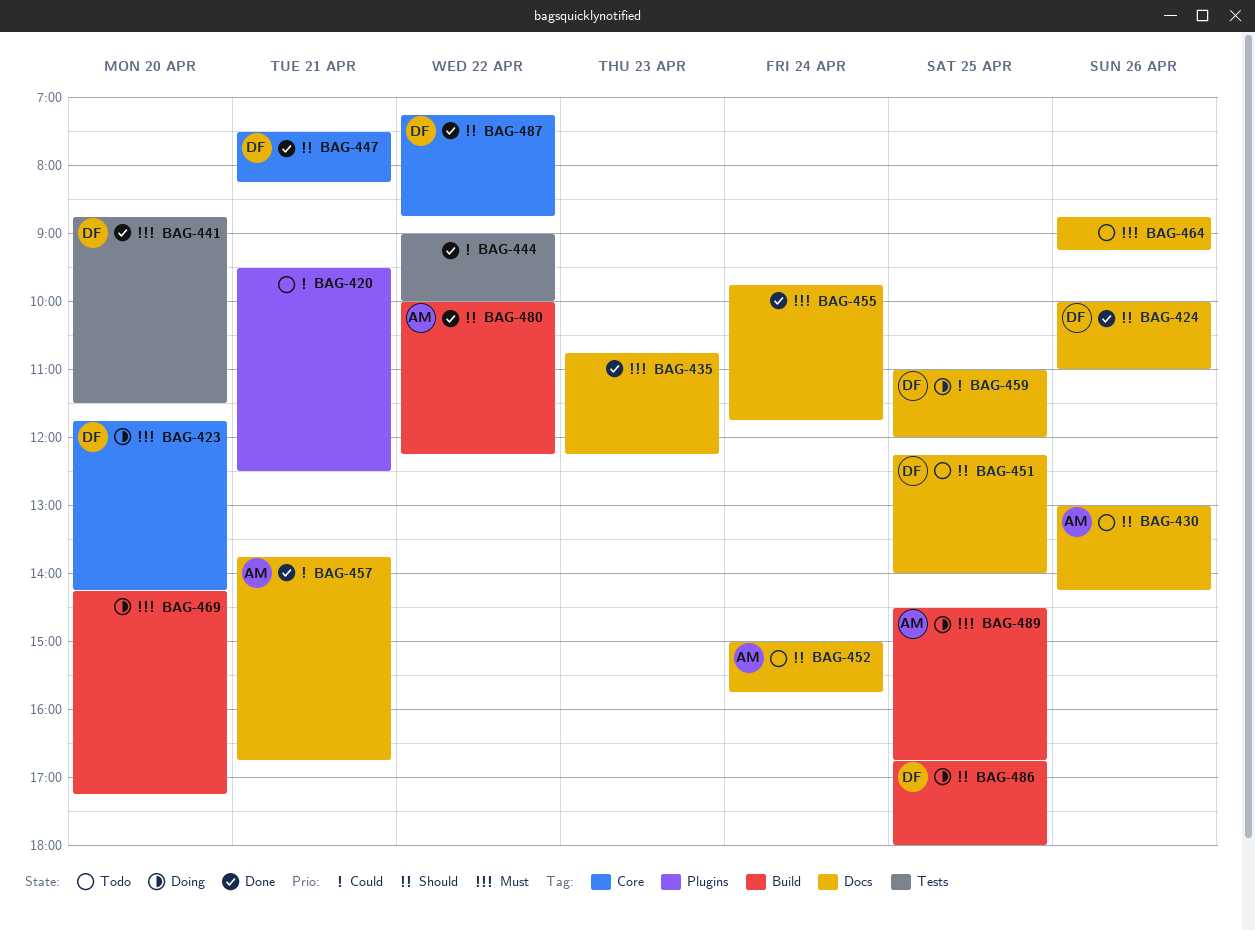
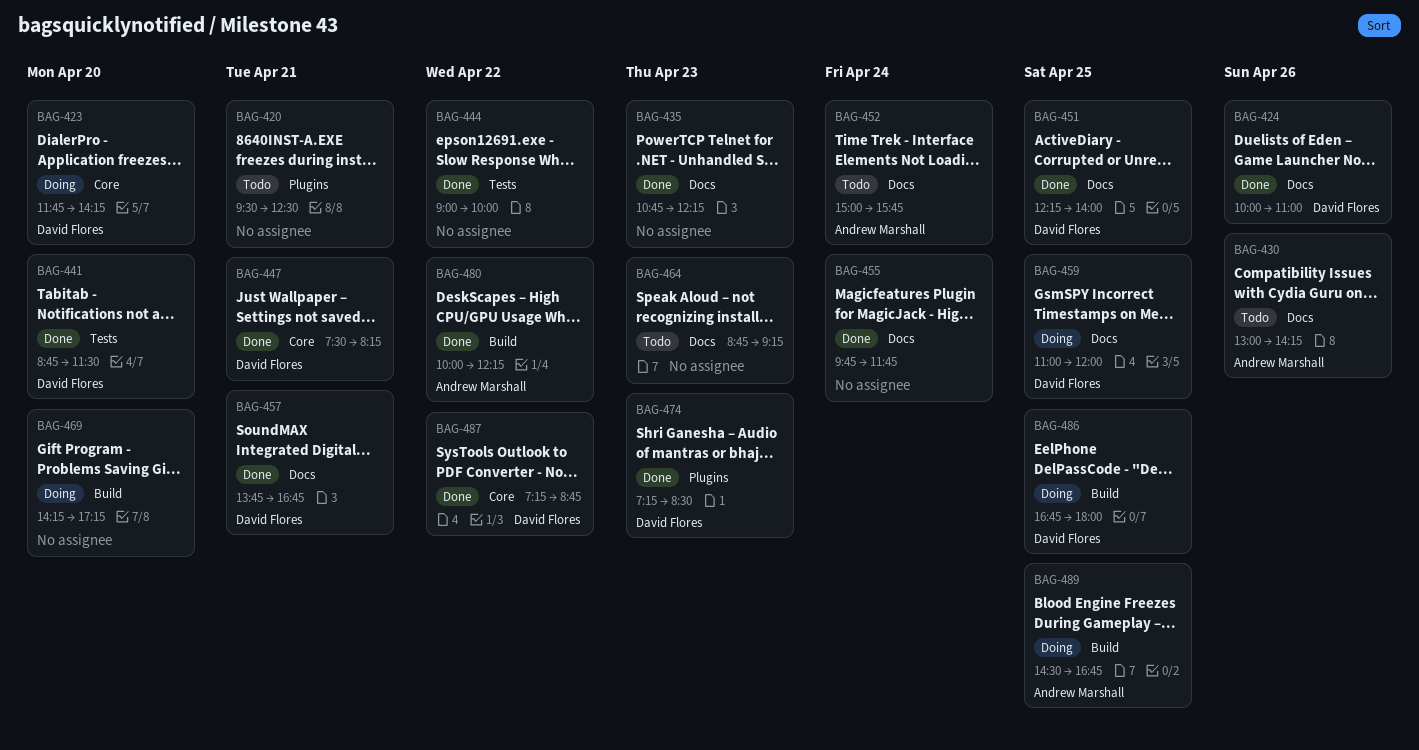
BAG-451, status: Todo -> Done
BAG-457, owner: Andrew Marshall -> David Flores
BAG-464, day: Apr 26 -> Apr 23
BAG-474: none -> present

